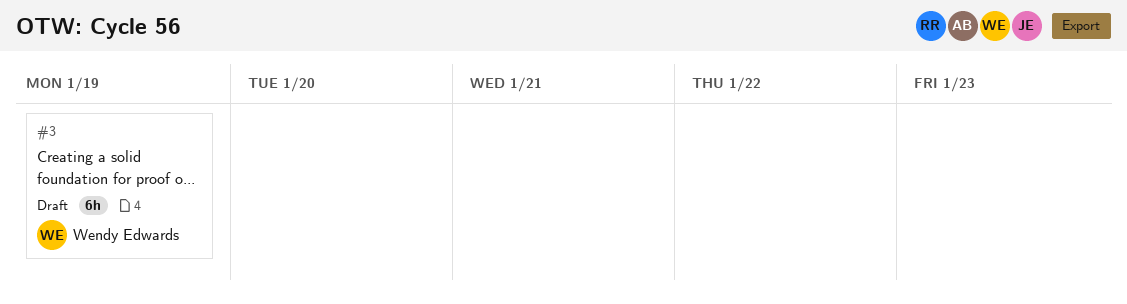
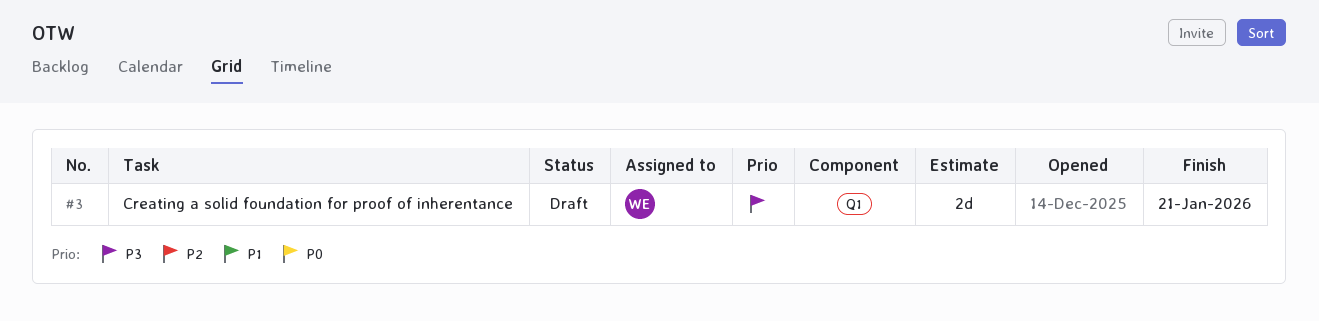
#3, estimate: 6h -> 2d
#3, due: Jan 19 -> Jan 21

